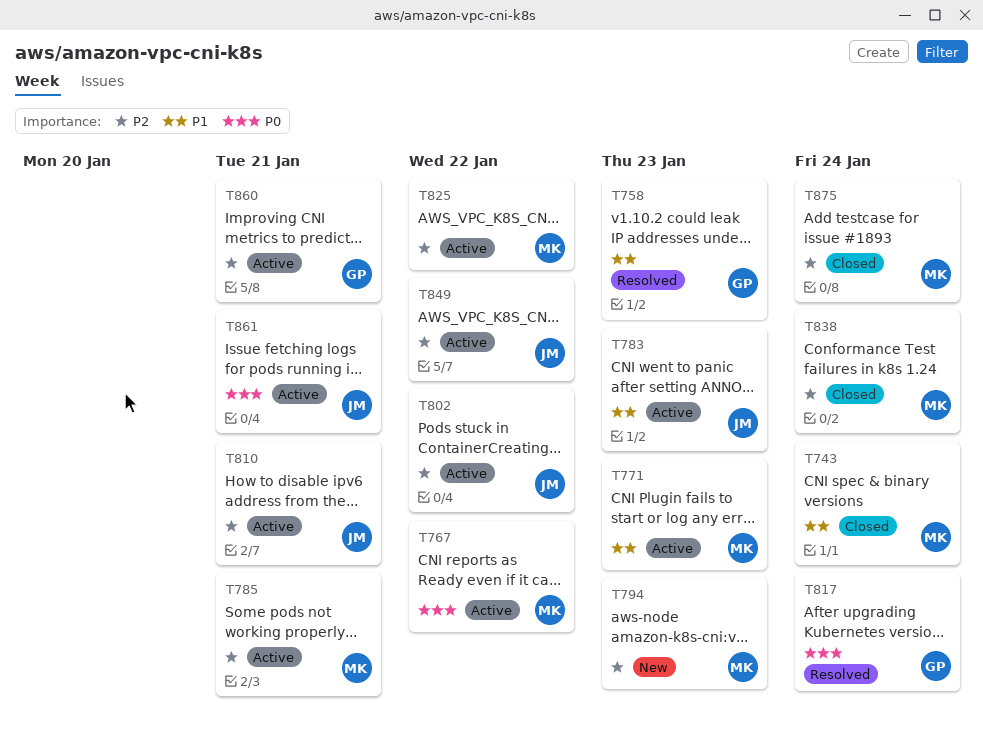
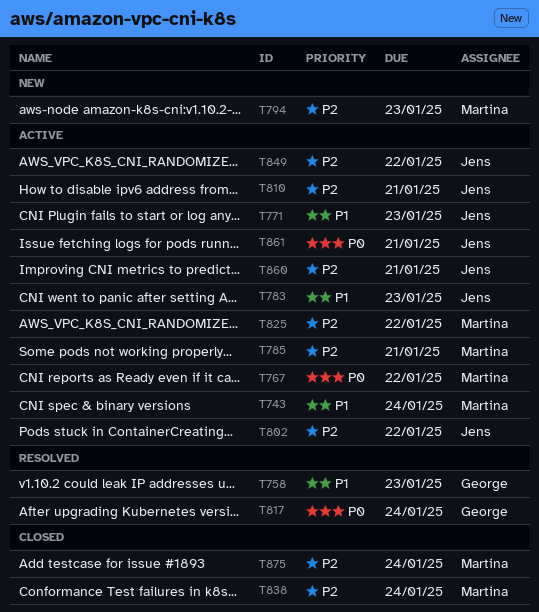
T743, status: Closed -> Active
T771, owner: Martina -> Jens
T860, owner: George -> Jens

